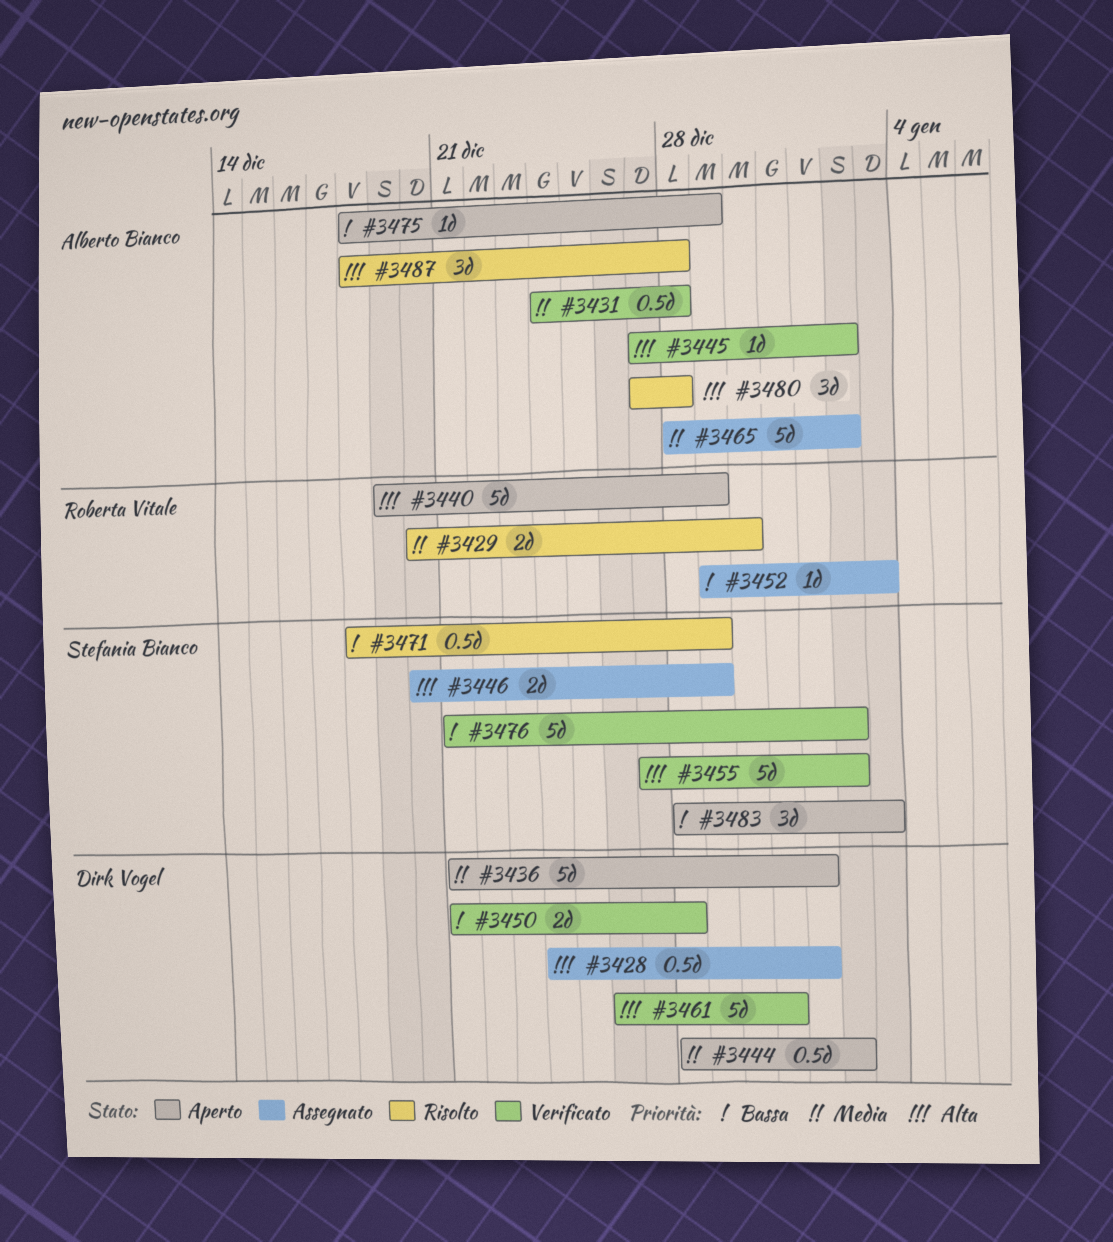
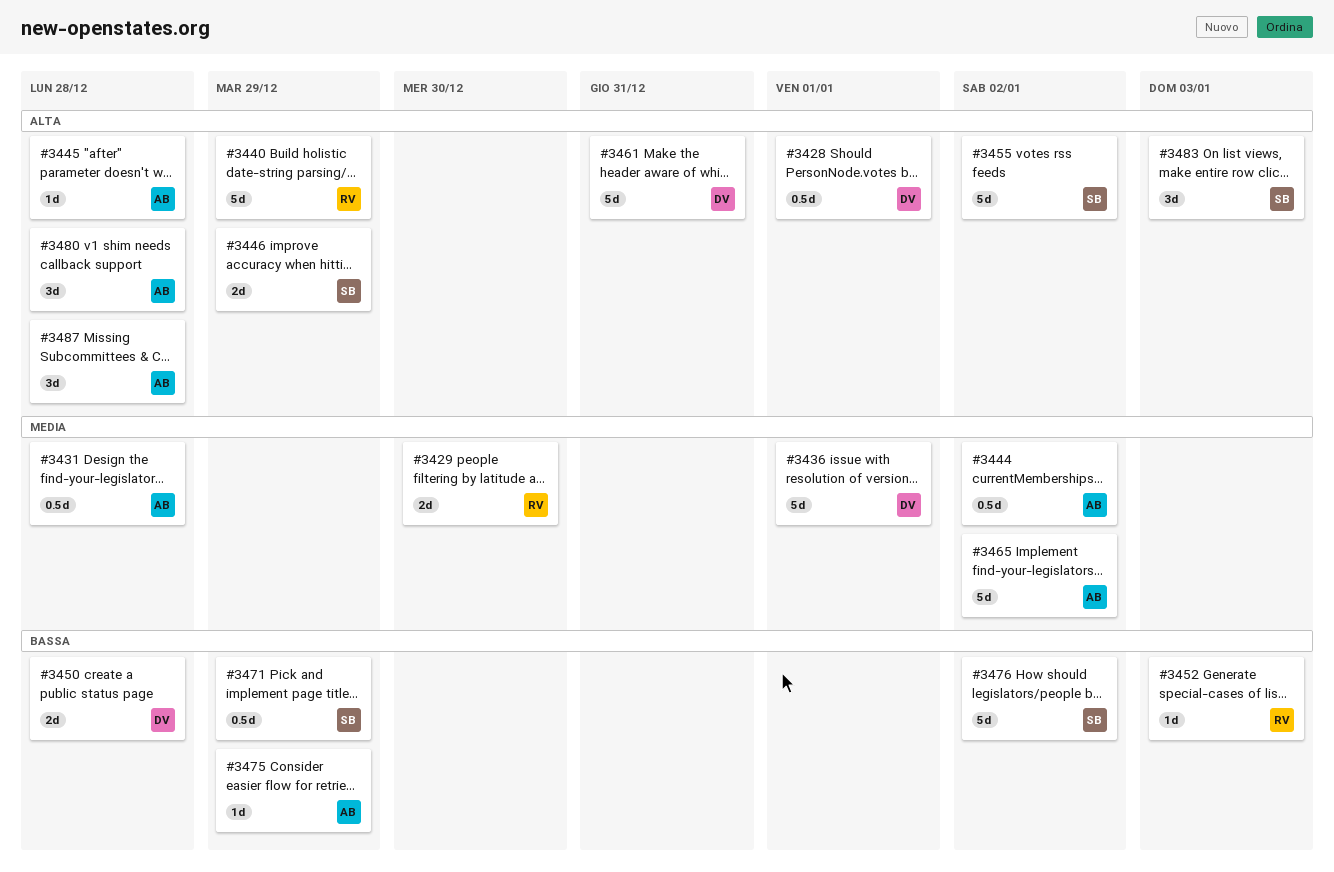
#3444, owner: Dirk Vogel -> Alberto Bianco
#3445, due: Jan 2 -> Dec 28
#3483, priority: Bassa -> Alta

